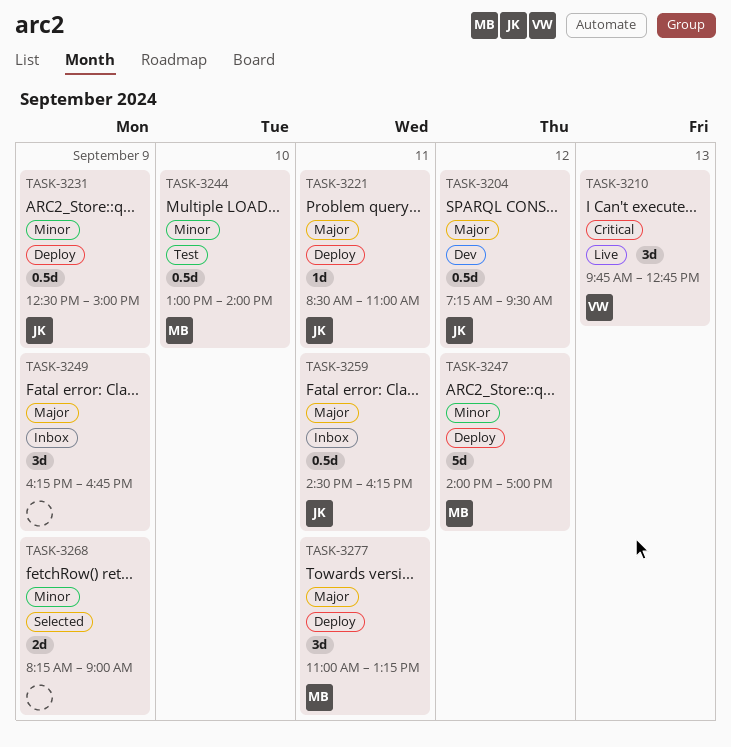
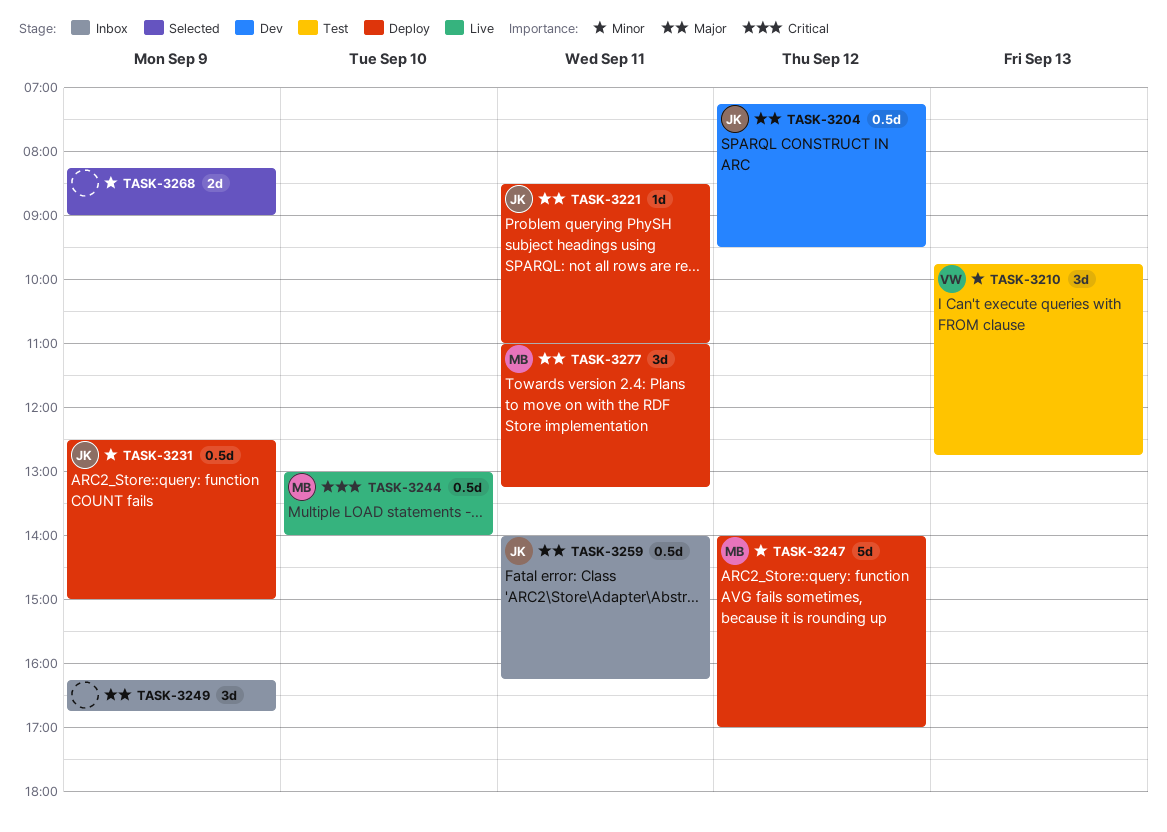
TASK-3210, status: Live -> Test
TASK-3210, priority: Critical -> Minor
TASK-3244, status: Test -> Live
TASK-3244, priority: Minor -> Critical
TASK-3259, begins: 14:30 -> 14:00

